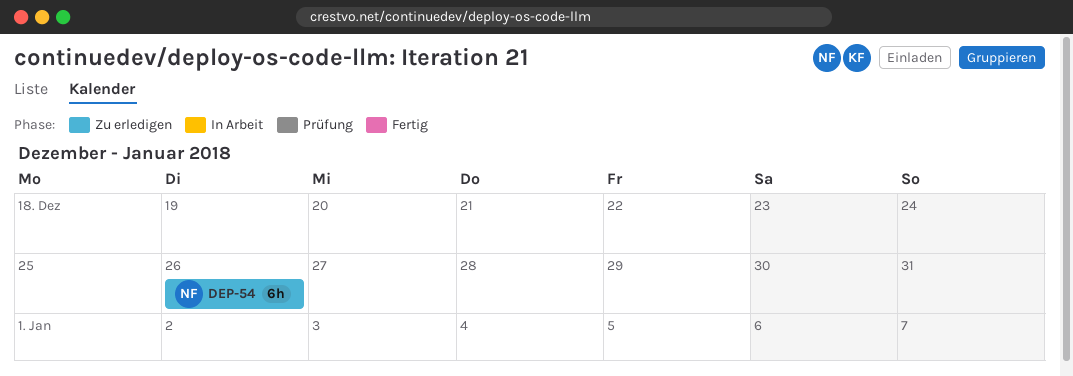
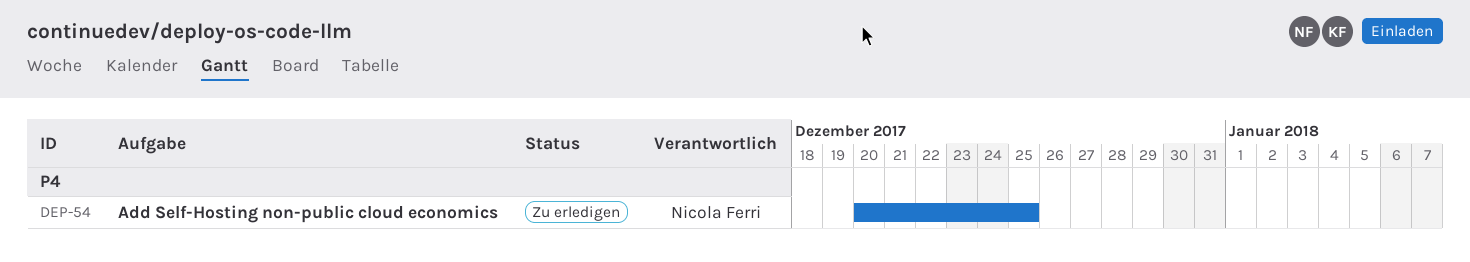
DEP-54, start: Dec 26 -> Dec 20
DEP-54, due: Dec 26 -> Dec 25

